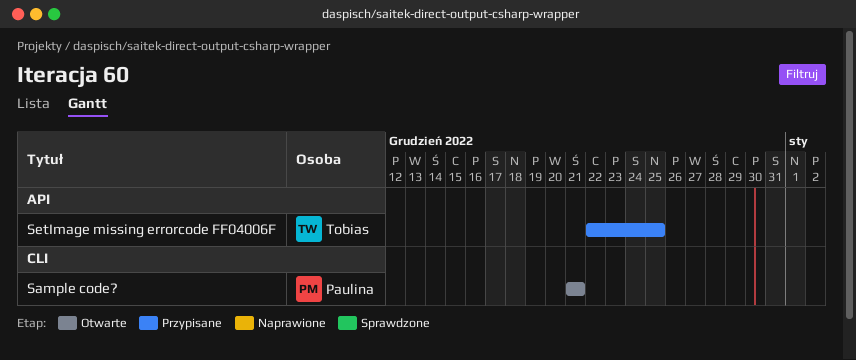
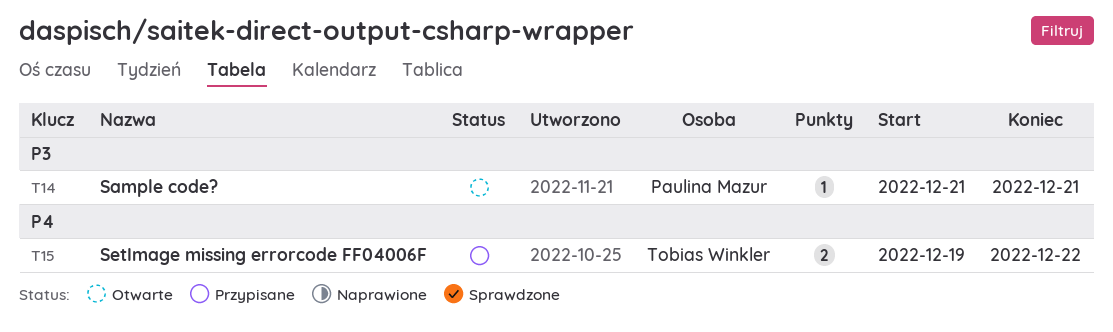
SetImage missing errorcode FF04006F, start: Dec 22 -> Dec 19
SetImage missing errorcode FF04006F, due: Dec 25 -> Dec 22

